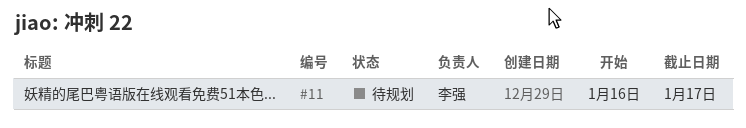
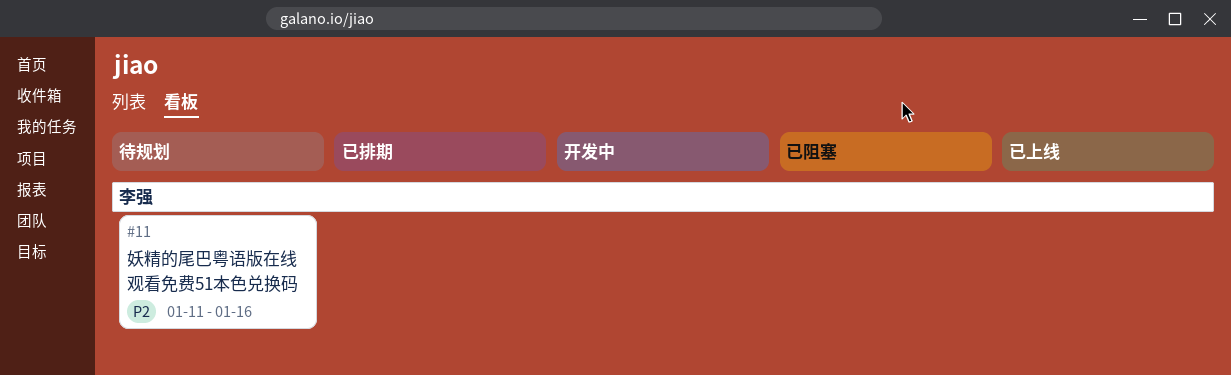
#11, start: Jan 16 -> Jan 11
#11, due: Jan 17 -> Jan 16

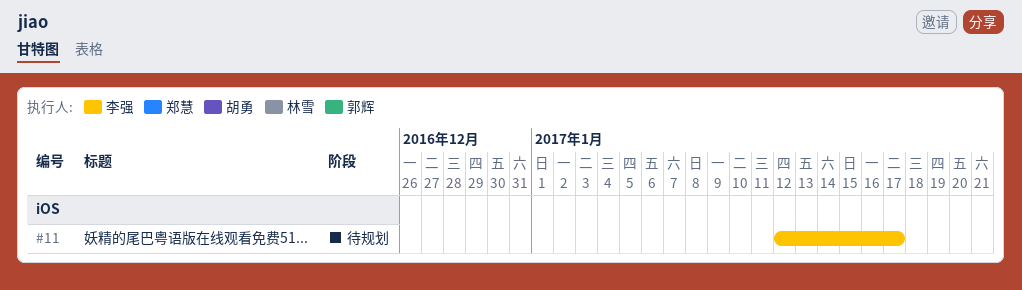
#11, start: Jan 11 -> Jan 12
#11, due: Jan 16 -> Jan 17

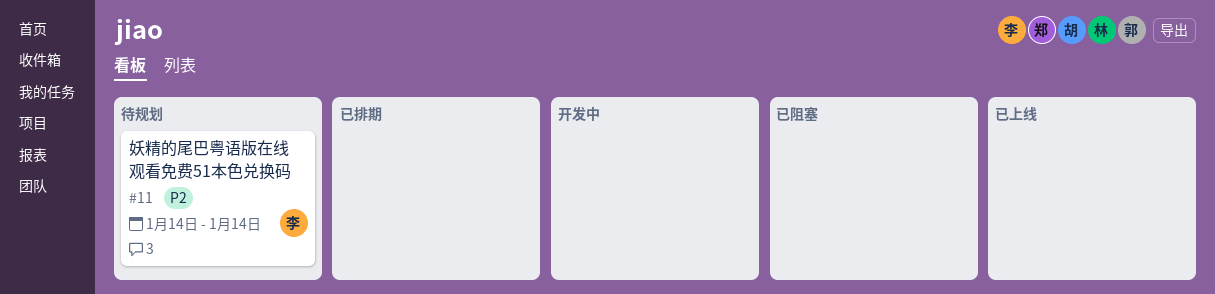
#11, start: Jan 12 -> Jan 14
#11, due: Jan 17 -> Jan 14

